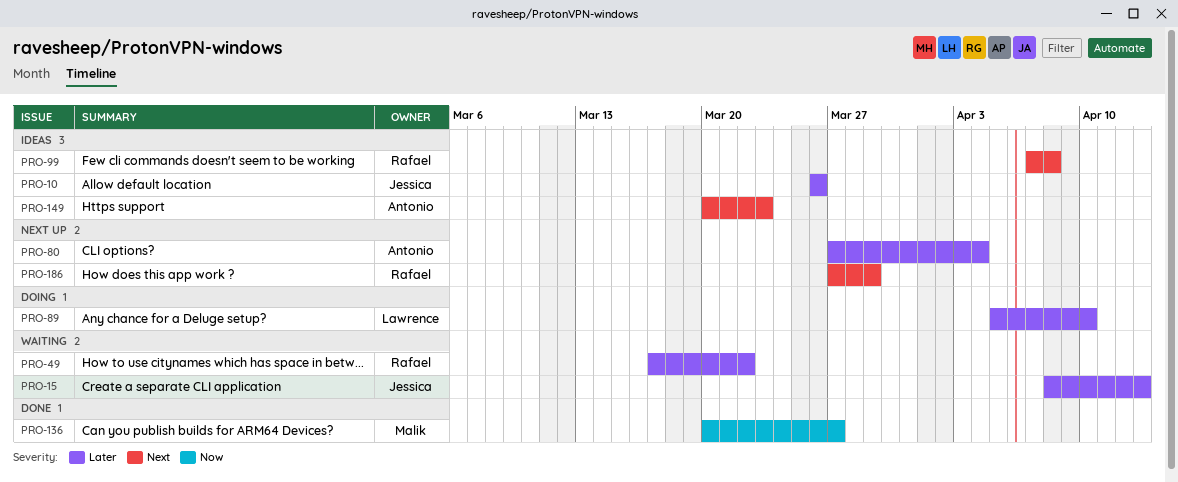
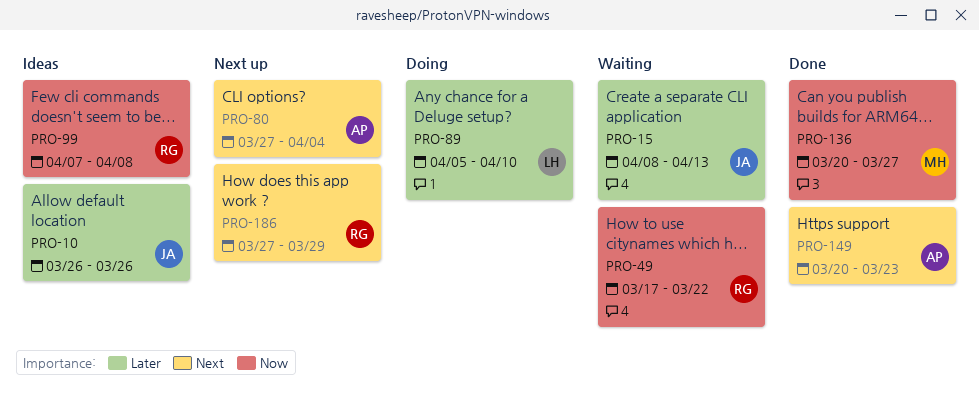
PRO-49, priority: Later -> Now
PRO-80, priority: Later -> Next
PRO-99, priority: Next -> Now
PRO-149, status: Ideas -> Done

